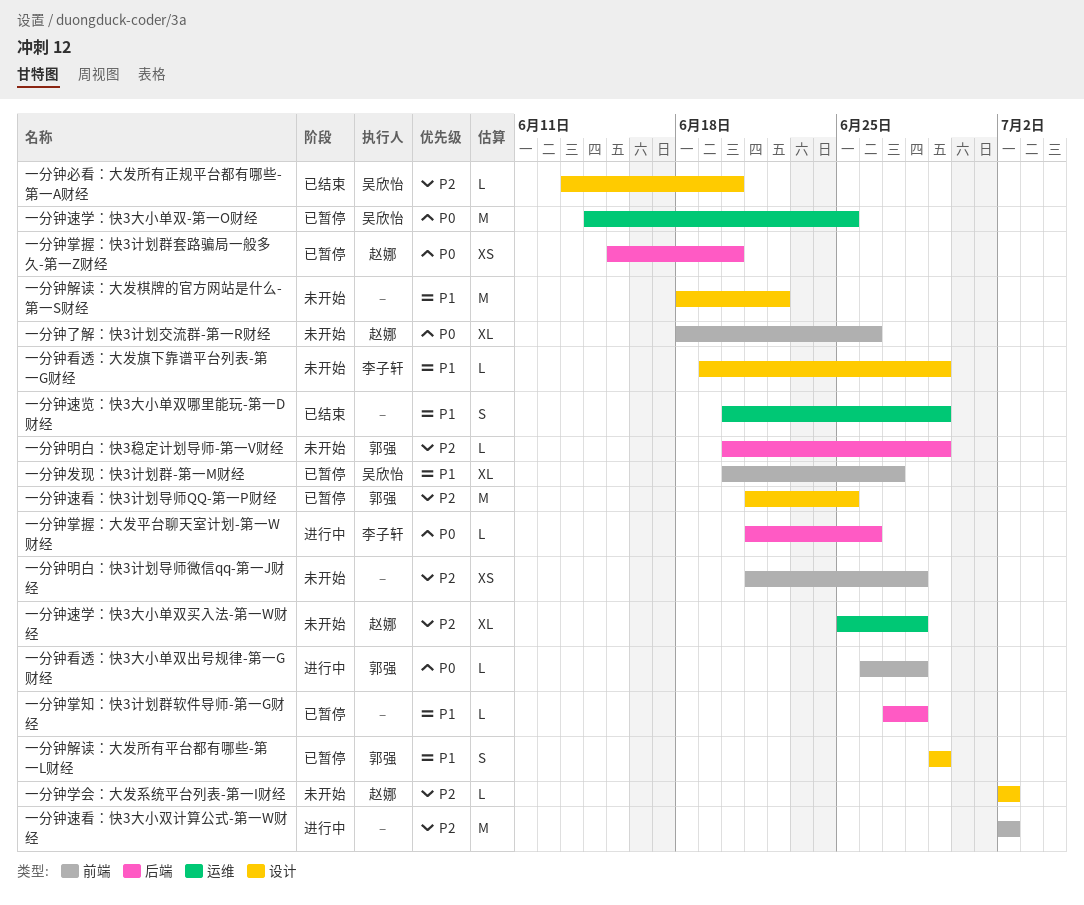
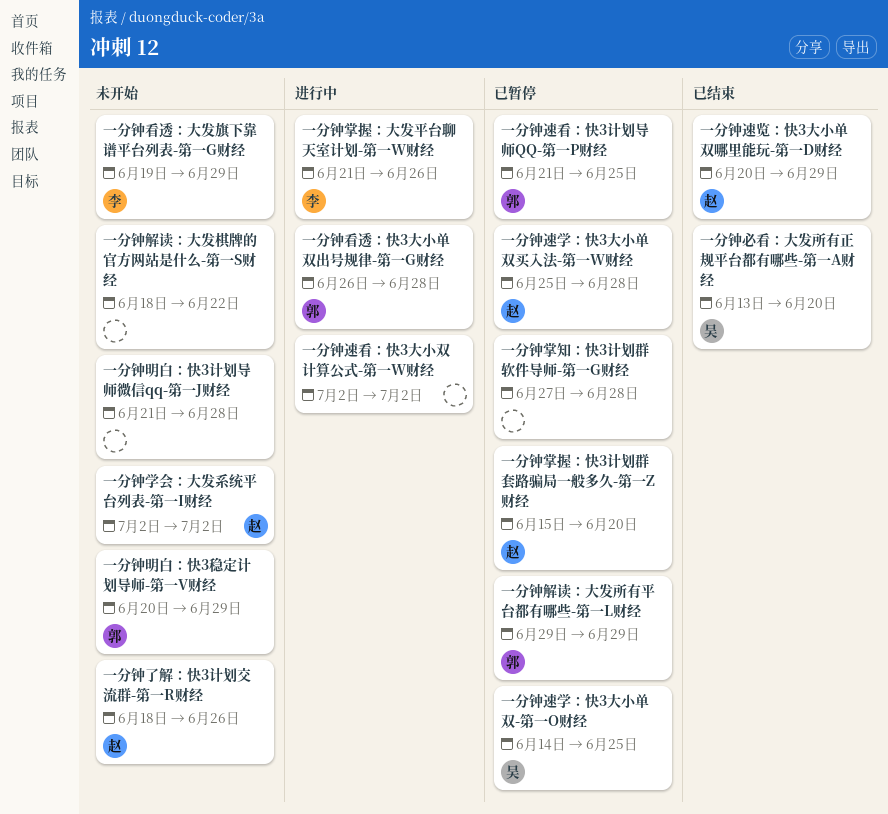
一分钟发现：快3计划群-第一M财经: present -> none
一分钟速学：快3大小单双买入法-第一W财经, status: 未开始 -> 已暂停
一分钟速览：快3大小单双哪里能玩-第一D财经, owner: none -> 赵娜

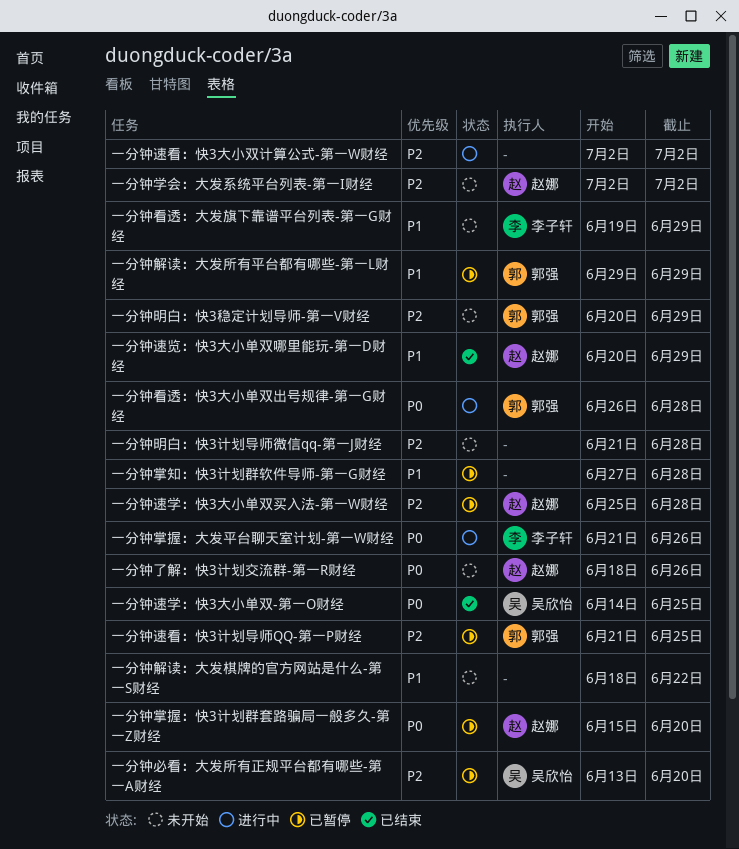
一分钟必看：大发所有正规平台都有哪些-第一A财经, status: 已结束 -> 已暂停
一分钟速学：快3大小单双-第一O财经, status: 已暂停 -> 已结束

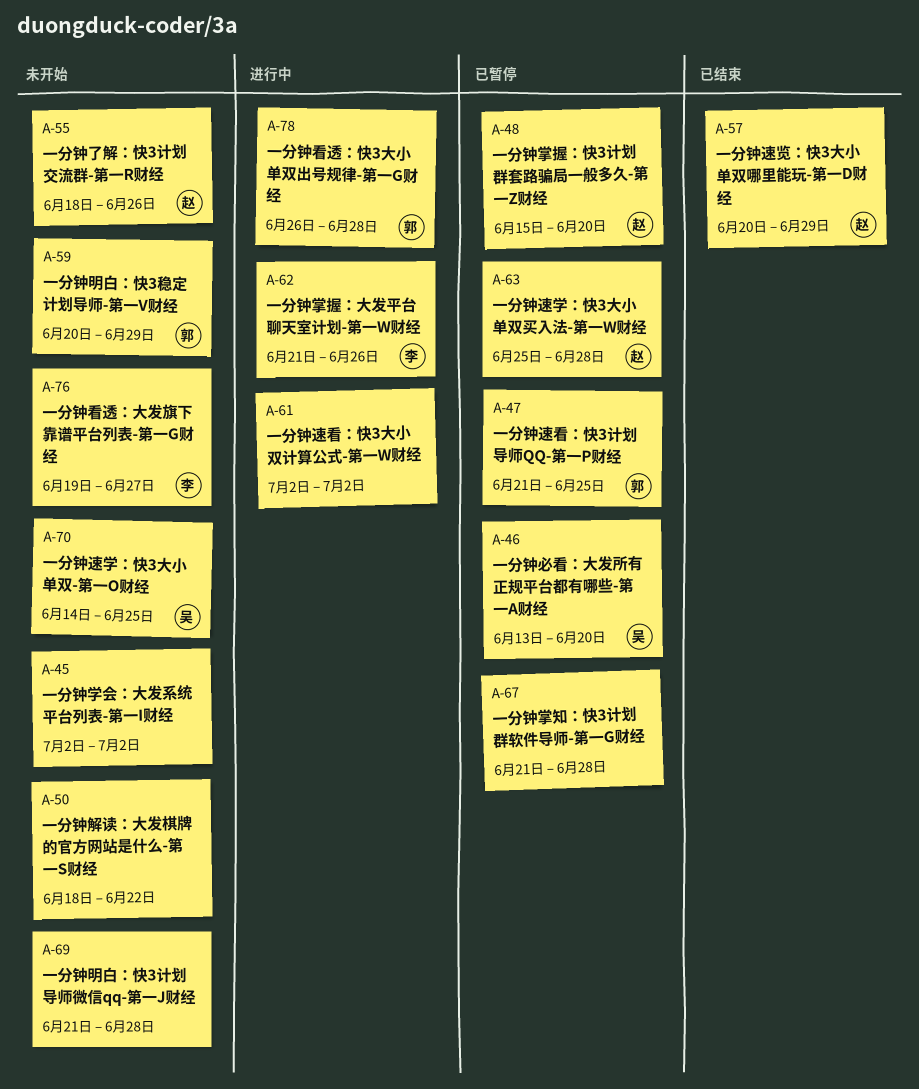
一分钟学会：大发系统平台列表-第一I财经, owner: 赵娜 -> none
一分钟掌知：快3计划群软件导师-第一G财经, start: Jun 27 -> Jun 21
一分钟看透：大发旗下靠谱平台列表-第一G财经, due: Jun 29 -> Jun 27
一分钟解读：大发所有平台都有哪些-第一L财经: present -> none
一分钟速学：快3大小单双-第一O财经, status: 已结束 -> 未开始

